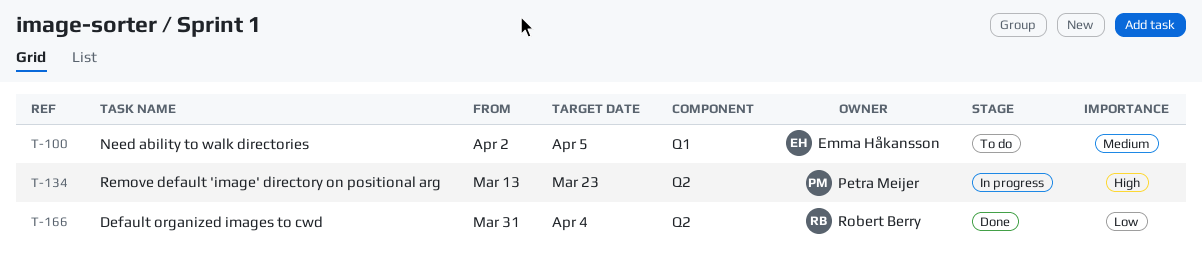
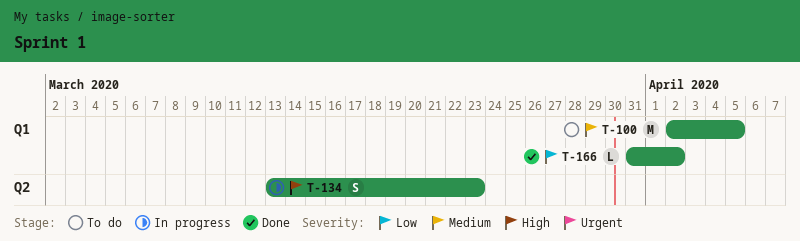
T-166, label: Q2 -> Q1
T-166, due: Apr 4 -> Apr 2

